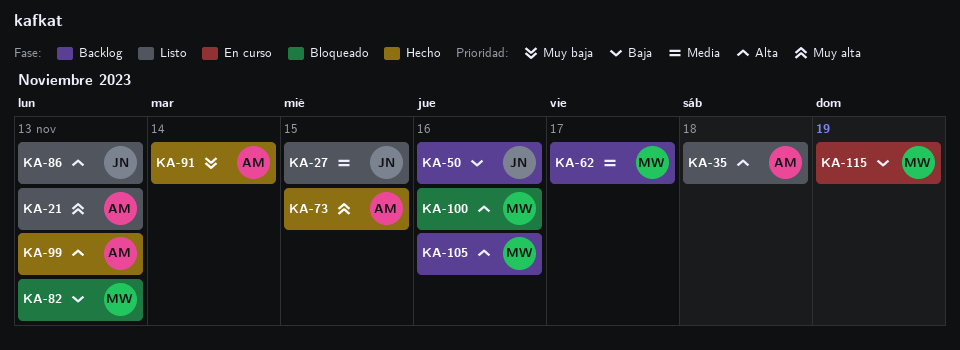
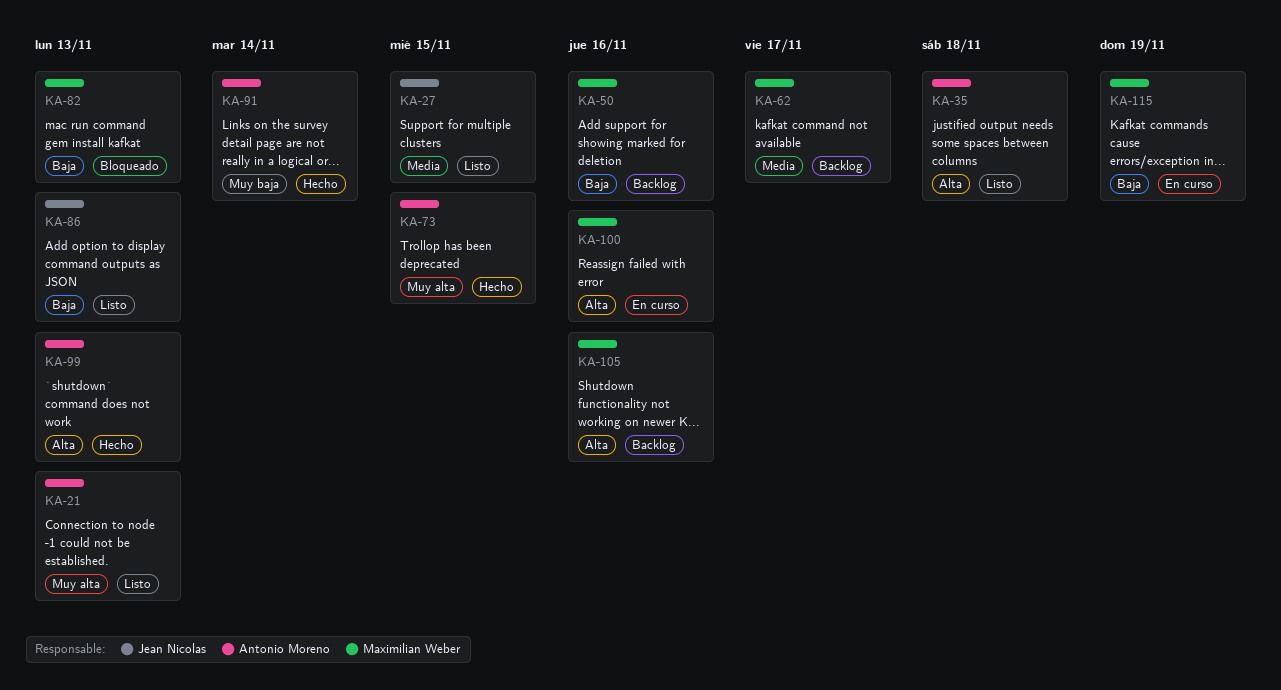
KA-50, owner: Jean Nicolas -> Maximilian Weber
KA-86, priority: Alta -> Baja
KA-100, status: Bloqueado -> En curso

